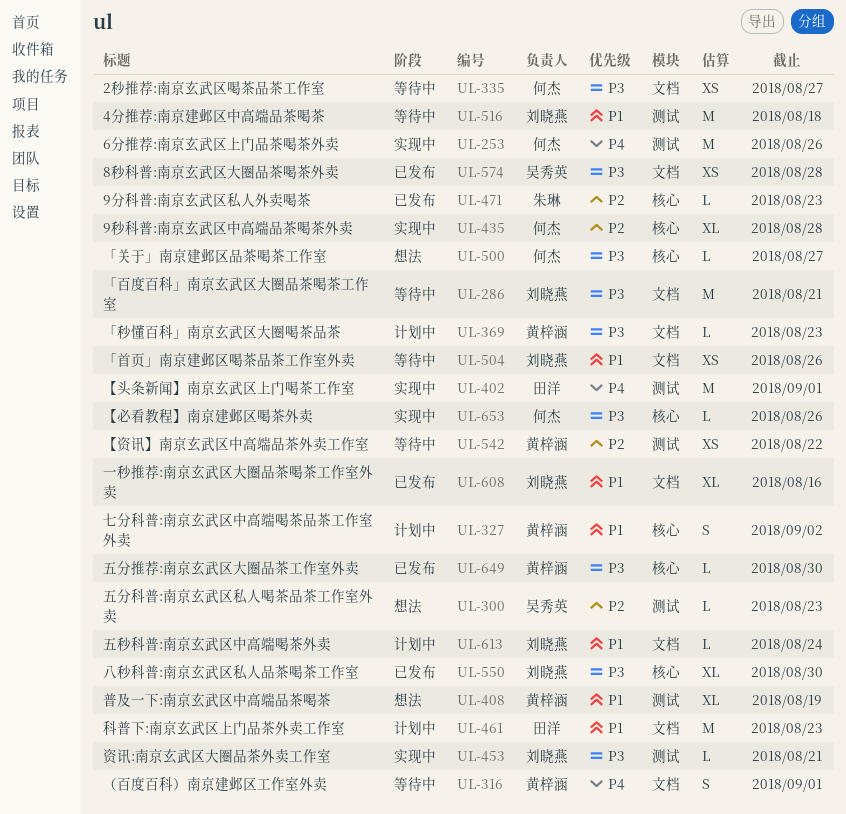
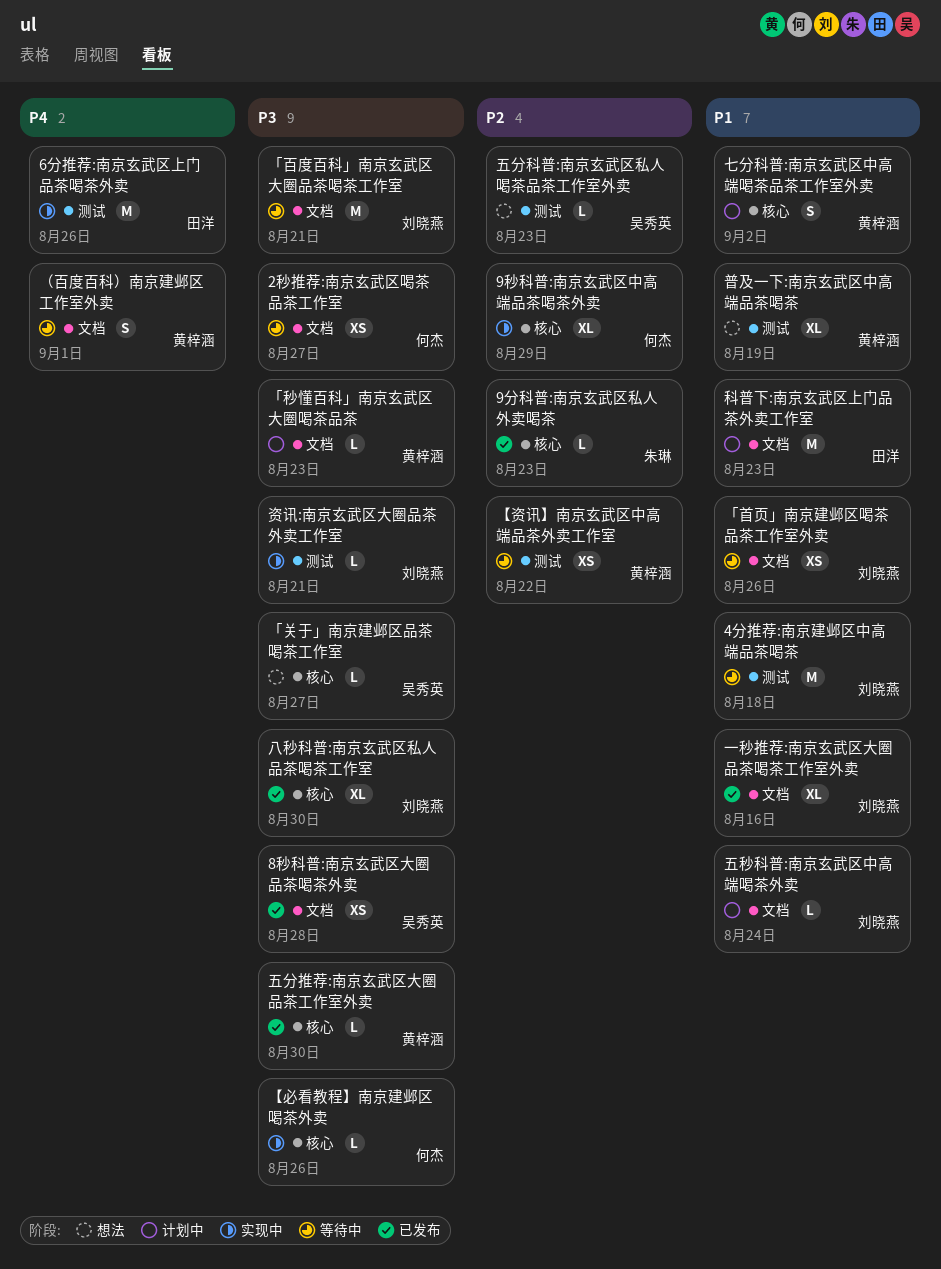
6分推荐:南京玄武区上门品茶喝茶外卖, owner: 何杰 -> 田洋
9秒科普:南京玄武区中高端品茶喝茶外卖, due: Aug 28 -> Aug 29
「关于」南京建邺区品茶喝茶工作室, owner: 何杰 -> 吴秀英
【头条新闻】南京玄武区上门喝茶工作室: present -> none

